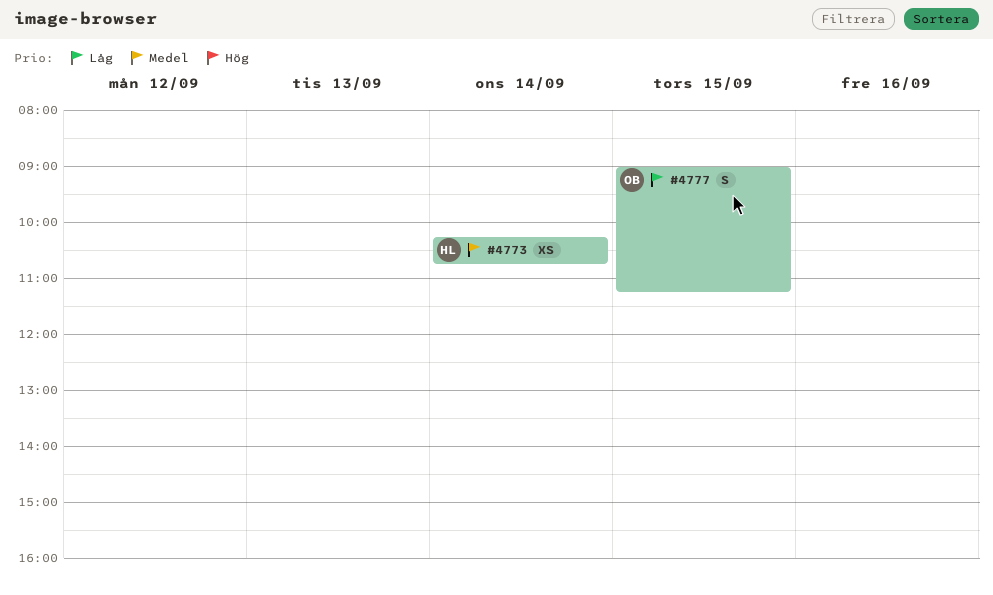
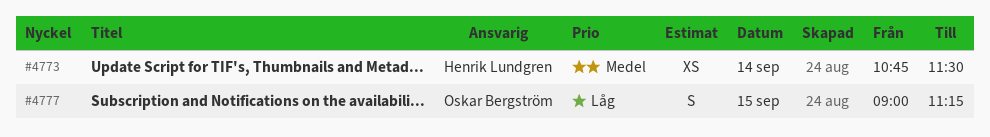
#4773, begins: 10:15 -> 10:45
#4773, ends: 10:45 -> 11:30

